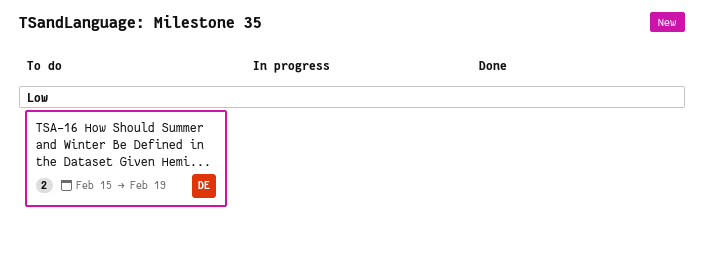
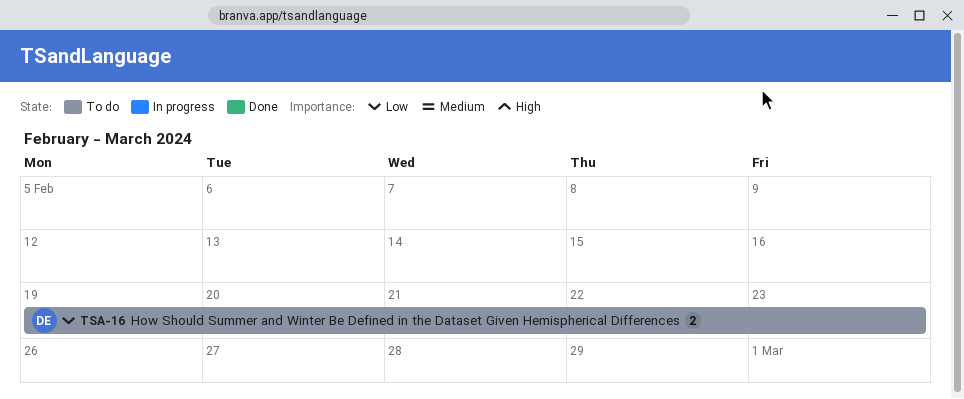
TSA-16, start: Feb 15 -> Feb 19
TSA-16, due: Feb 19 -> Feb 23

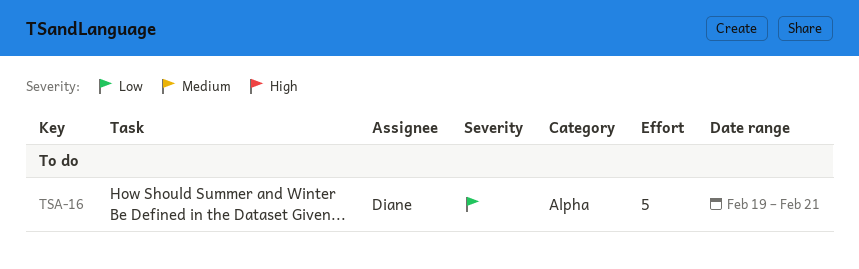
TSA-16, estimate: 2 -> 5
TSA-16, due: Feb 23 -> Feb 21

